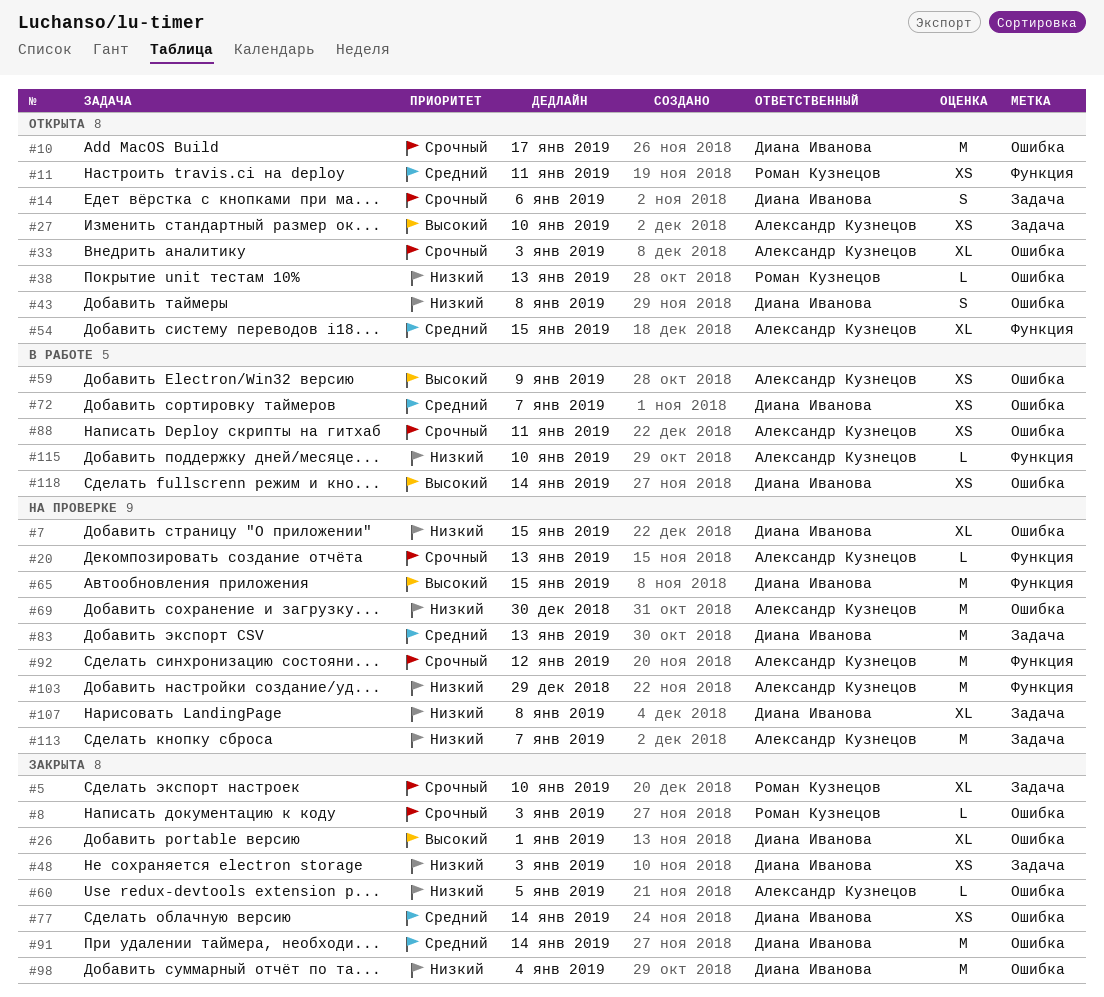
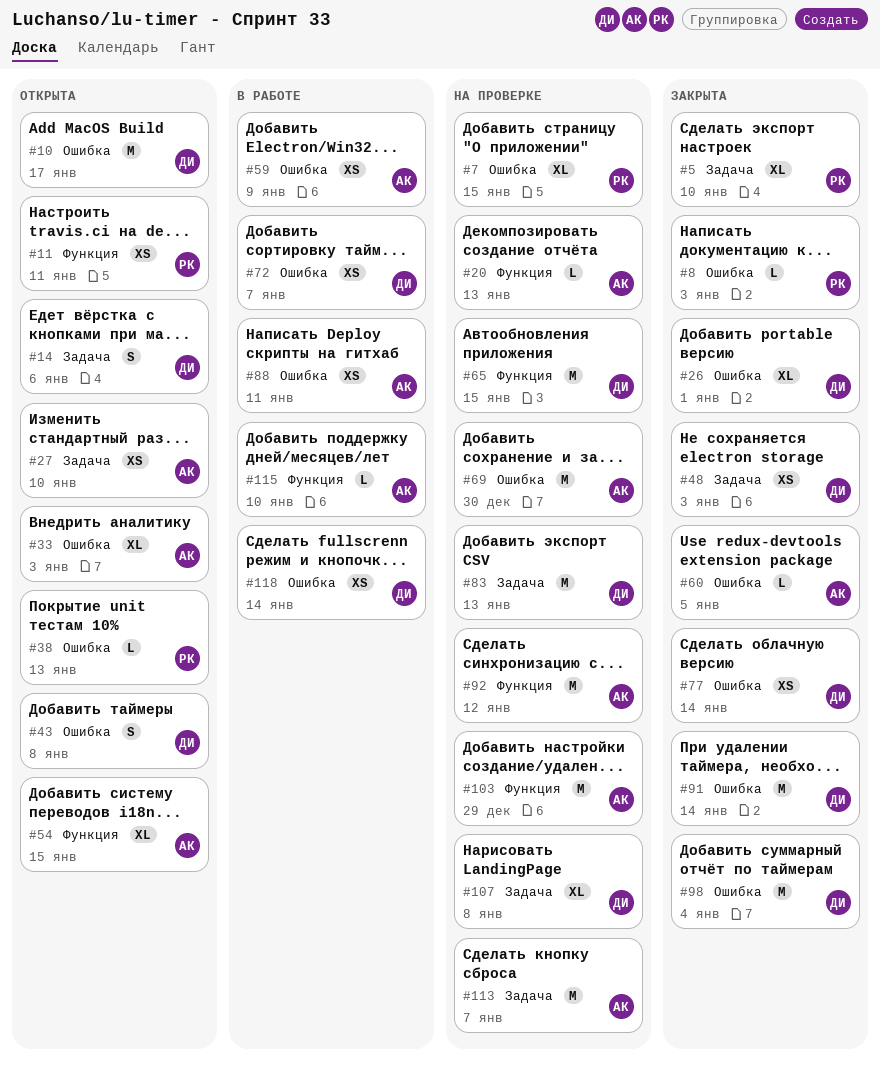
#7, owner: Диана Иванова -> Роман Кузнецов

